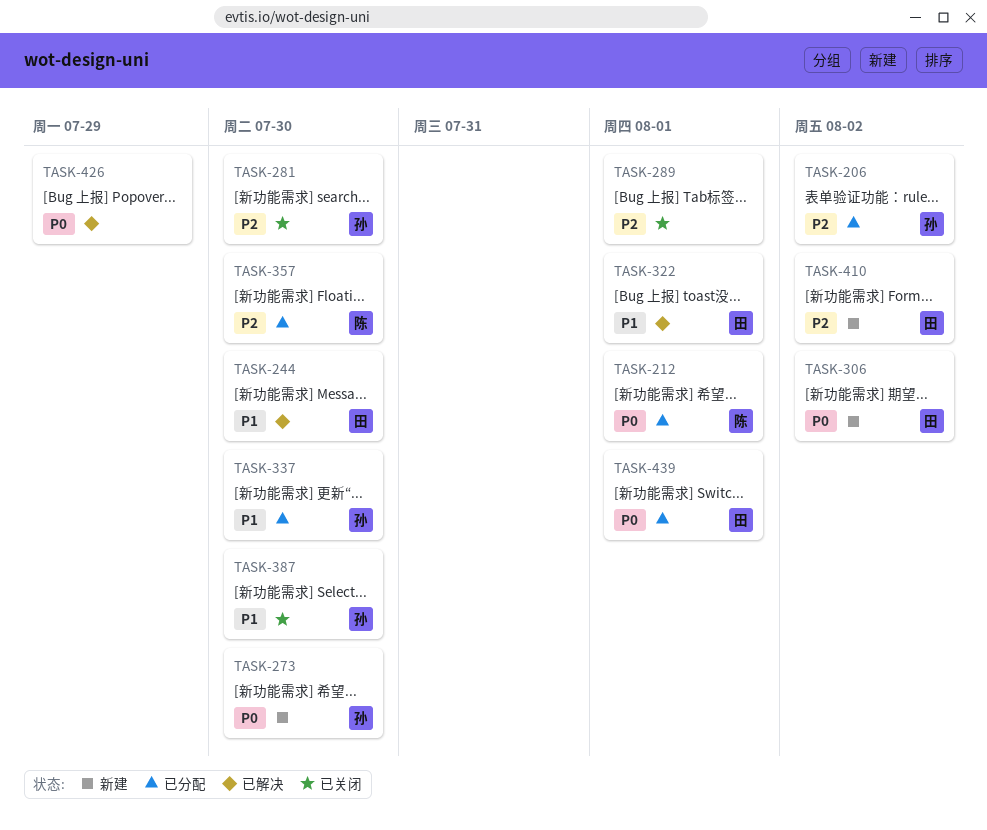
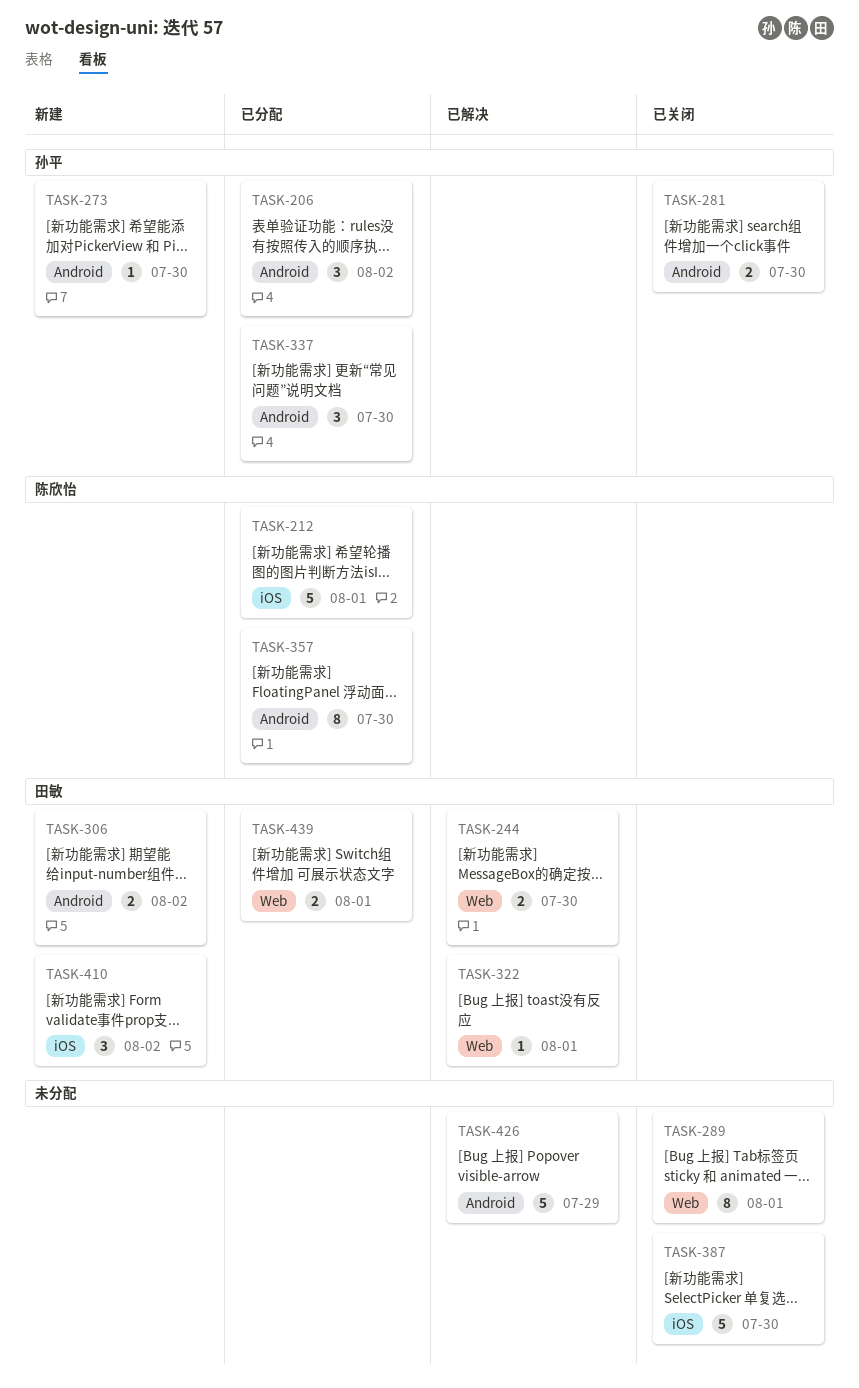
TASK-387, owner: 孙平 -> none

